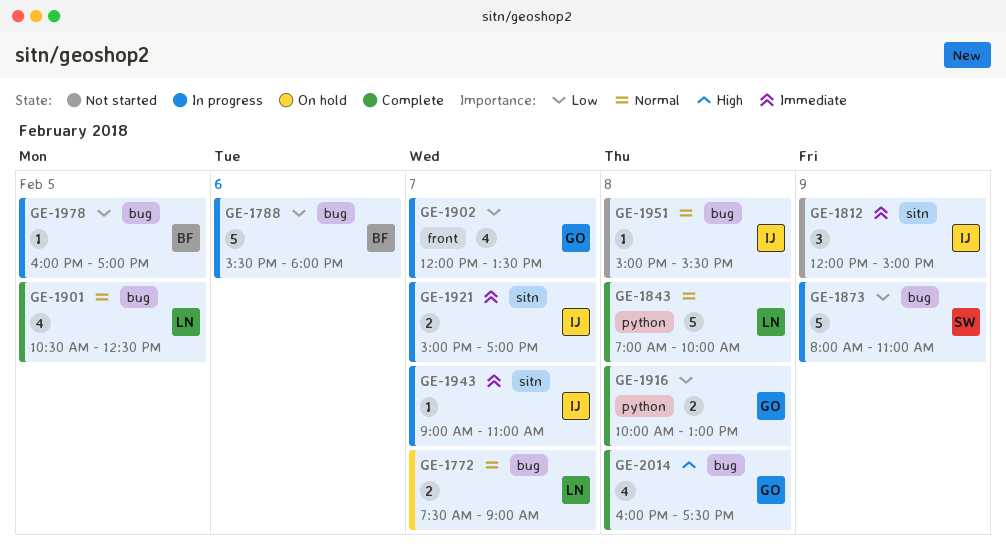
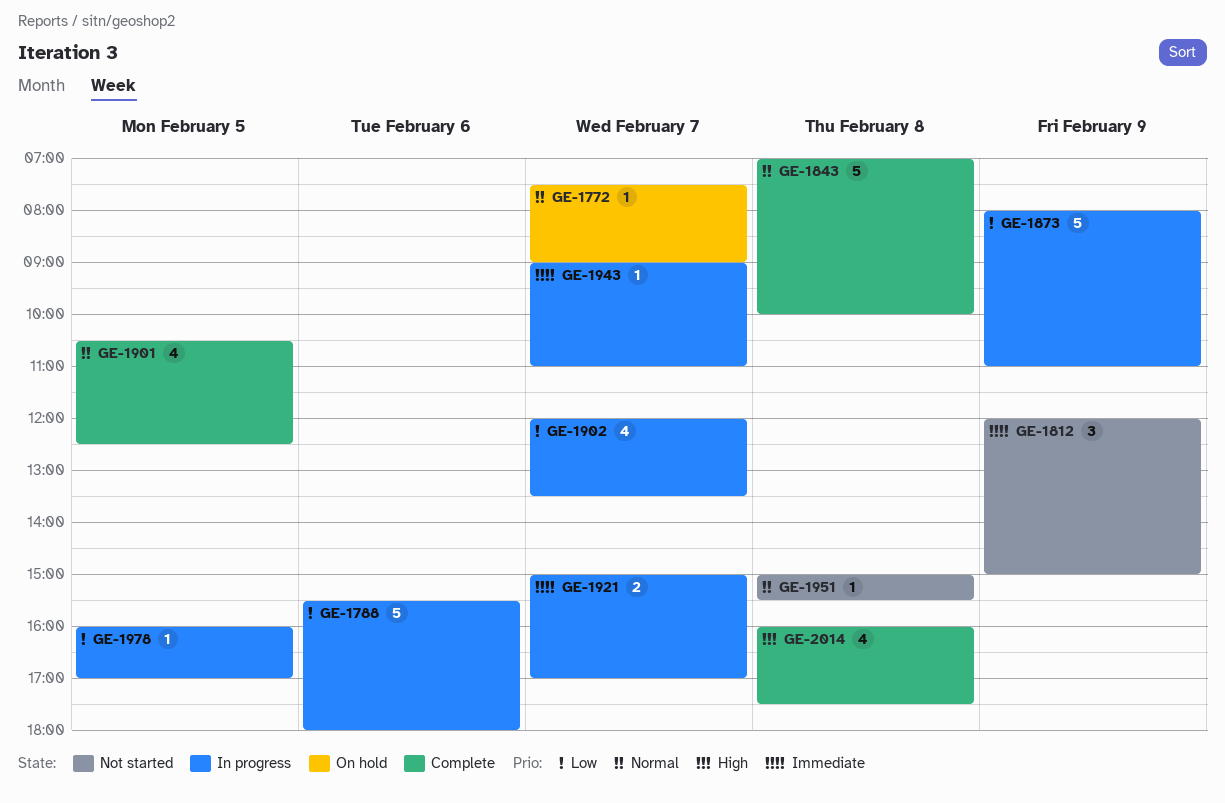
GE-1772, estimate: 2 -> 1
GE-1916: present -> none

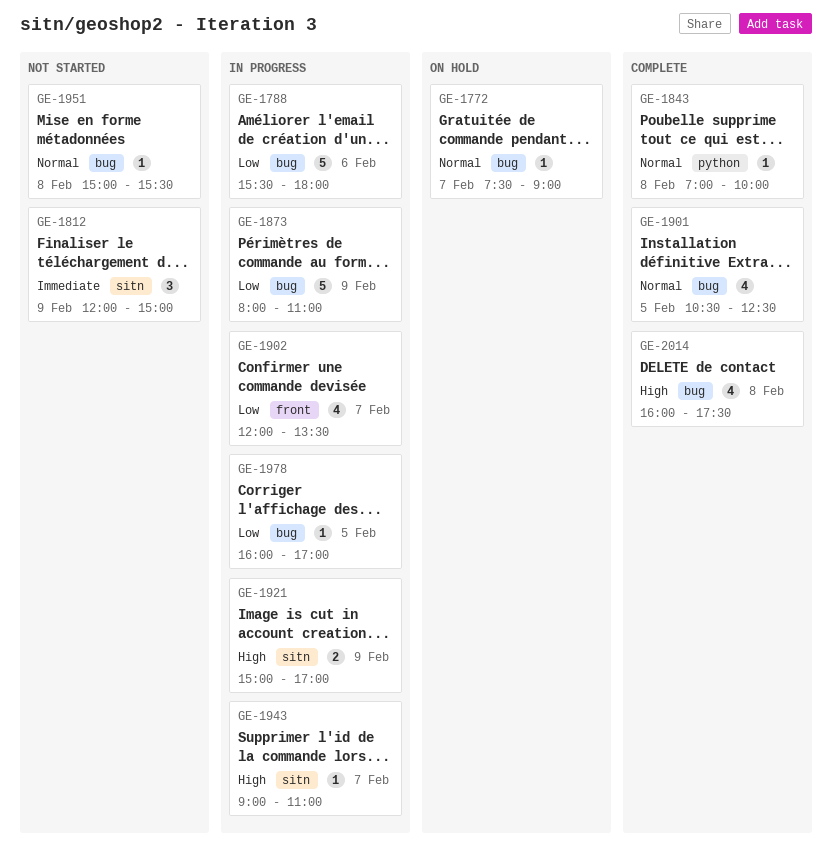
GE-1843, estimate: 5 -> 1
GE-1921, priority: Immediate -> High
GE-1921, day: Feb 7 -> Feb 9
GE-1943, priority: Immediate -> High

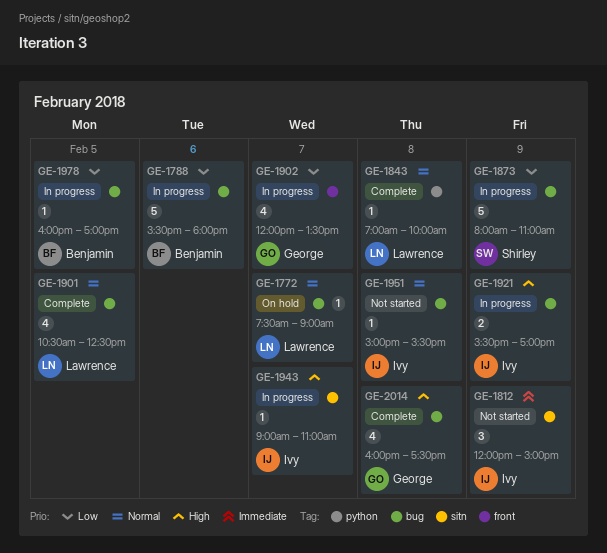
GE-1921, label: sitn -> bug
GE-1921, begins: 15:00 -> 15:30

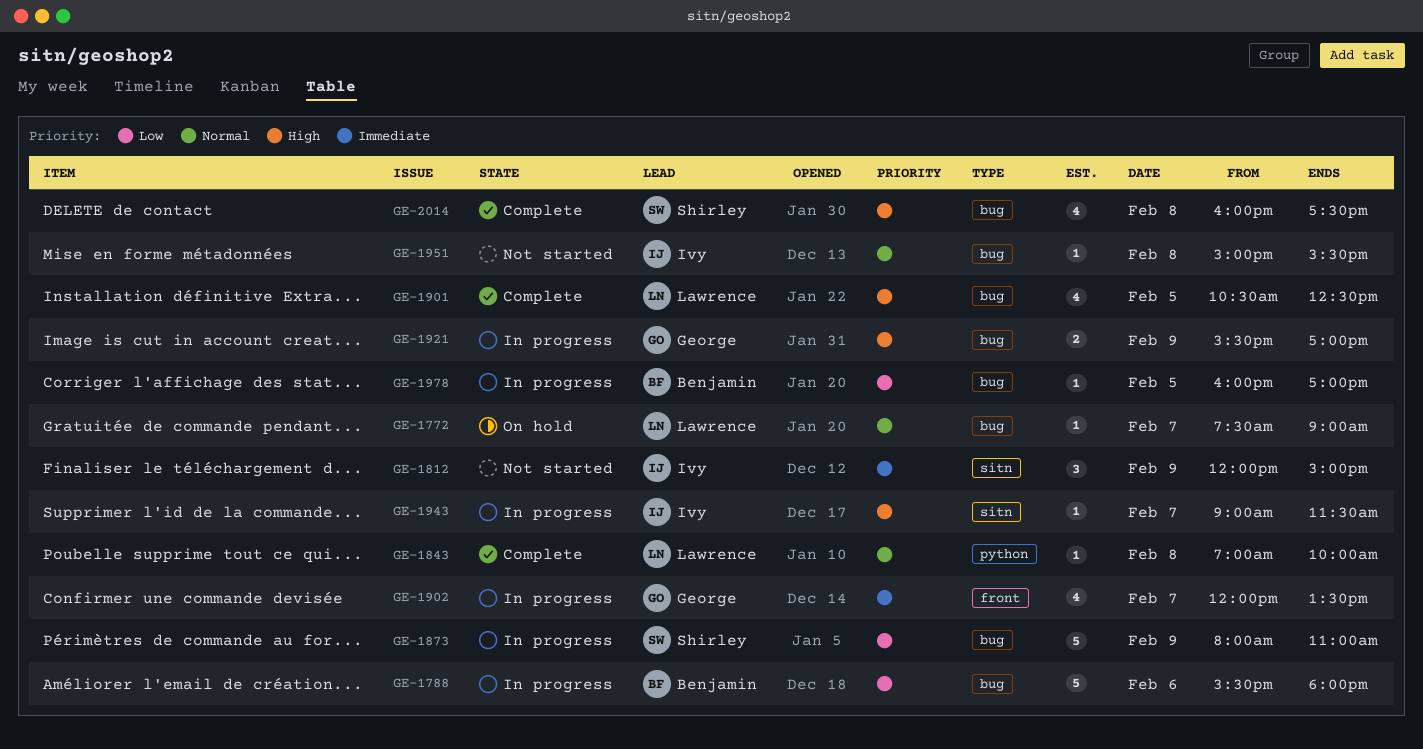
GE-1901, priority: Normal -> High
GE-1902, priority: Low -> Immediate
GE-1921, owner: Ivy -> George
GE-1943, ends: 11:00 -> 11:30
GE-2014, owner: George -> Shirley

